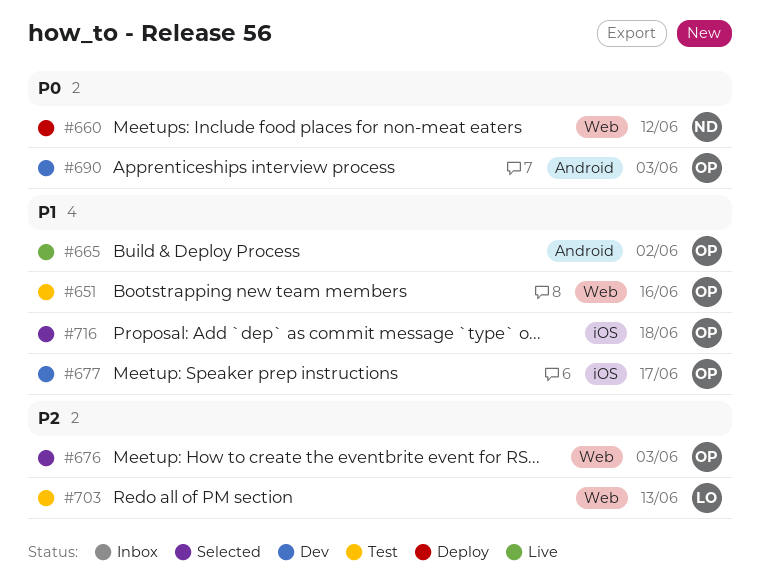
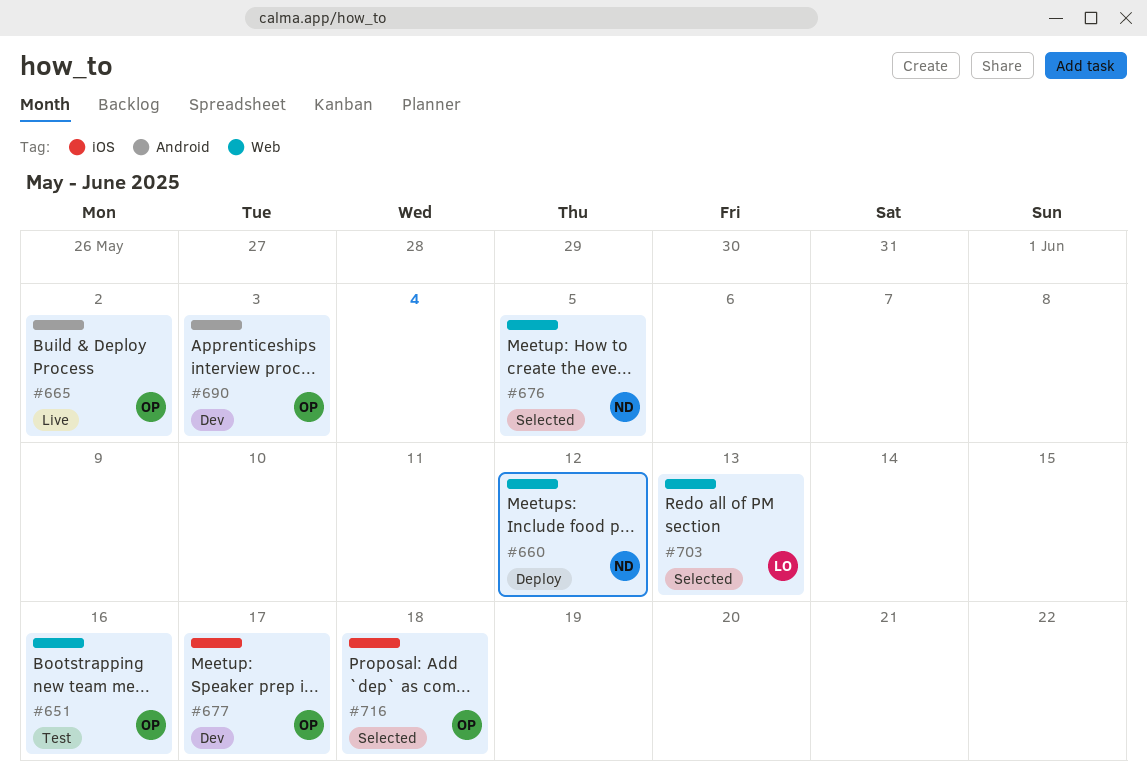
#676, owner: OP -> ND
#676, due: Jun 3 -> Jun 5
#703, status: Test -> Selected

